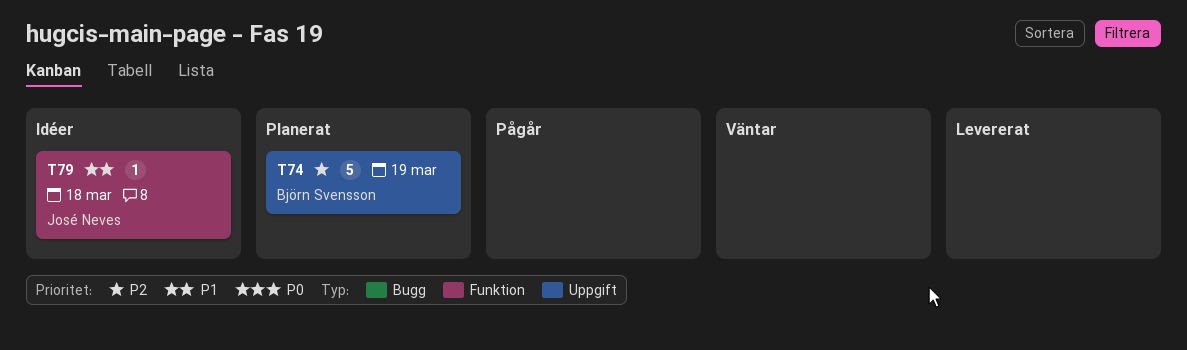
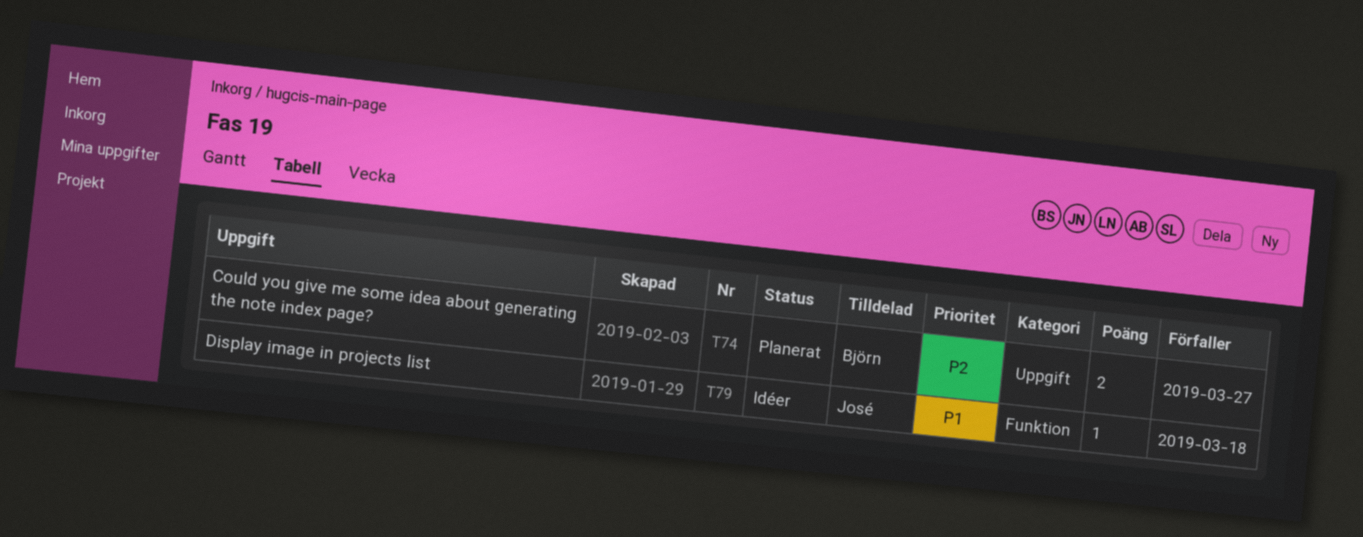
T74, estimate: 5 -> 2
T74, due: Mar 19 -> Mar 27

